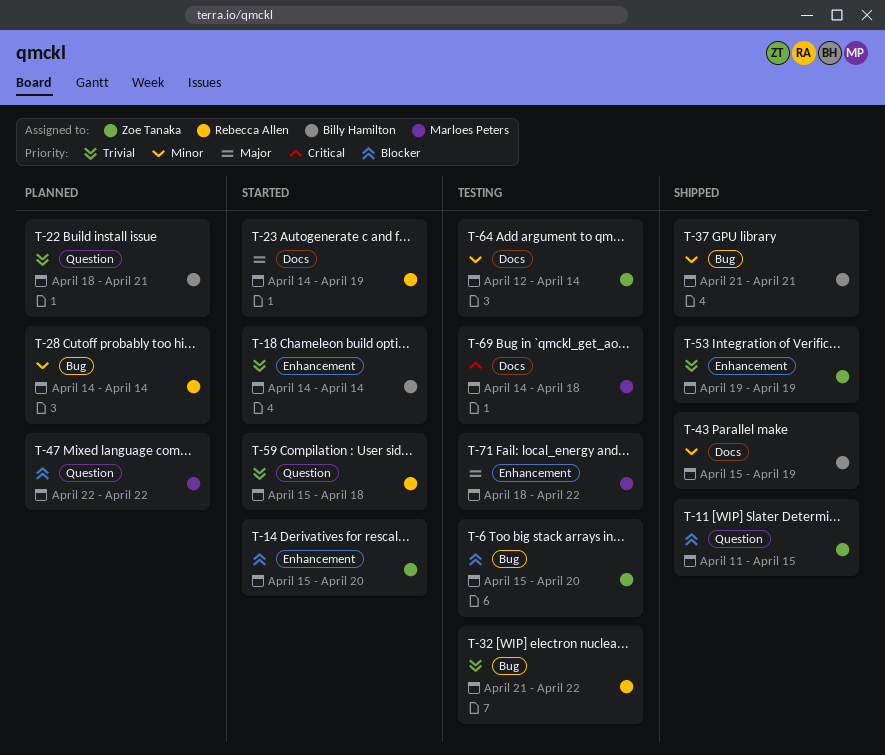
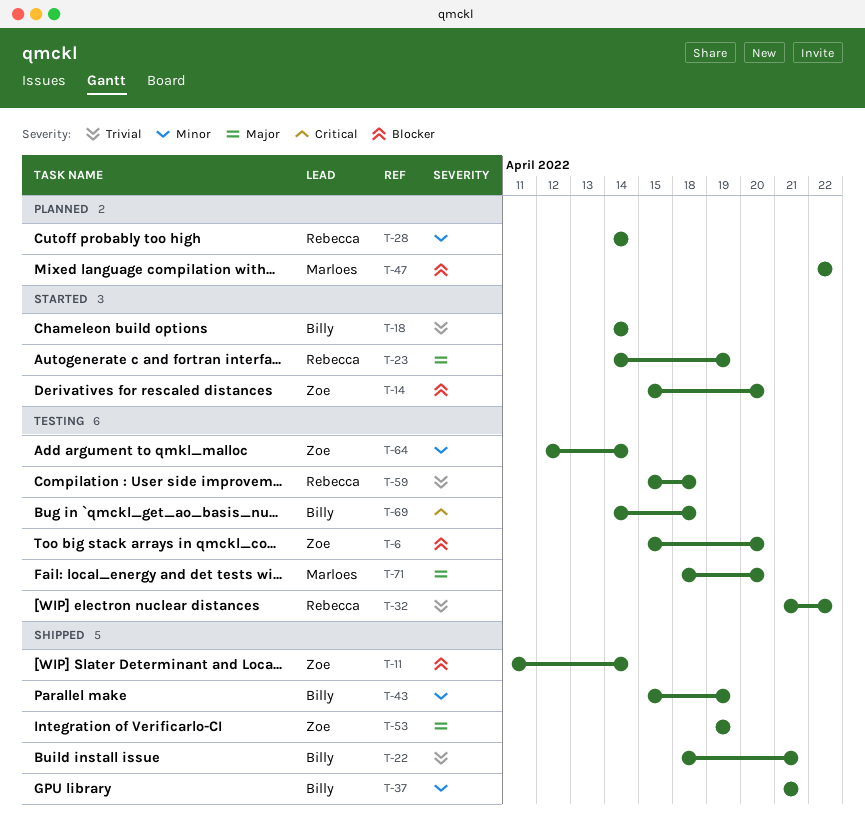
T-11, due: Apr 15 -> Apr 14
T-22, status: Planned -> Shipped
T-53, priority: Trivial -> Major
T-59, status: Started -> Testing
T-69, owner: Marloes Peters -> Billy Hamilton
T-71, due: Apr 22 -> Apr 20

